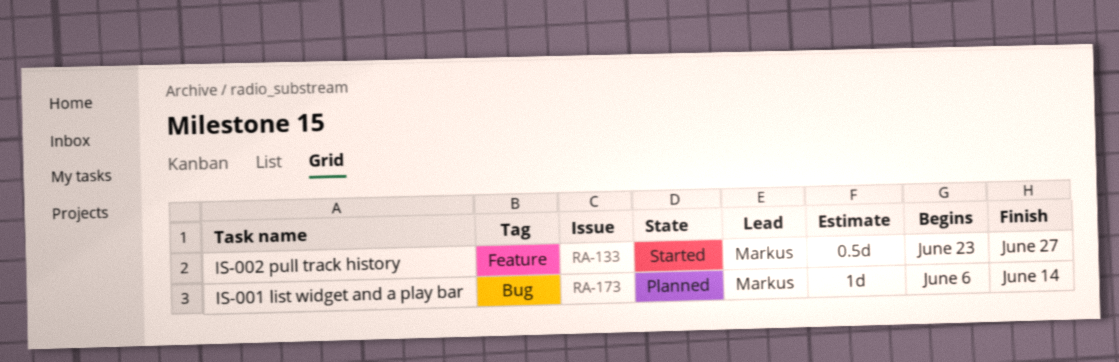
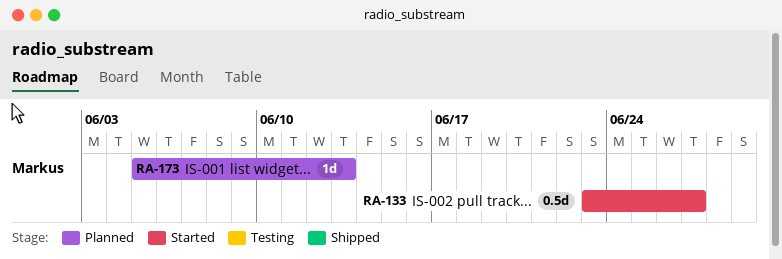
RA-173, start: Jun 6 -> Jun 5
RA-173, due: Jun 14 -> Jun 13

